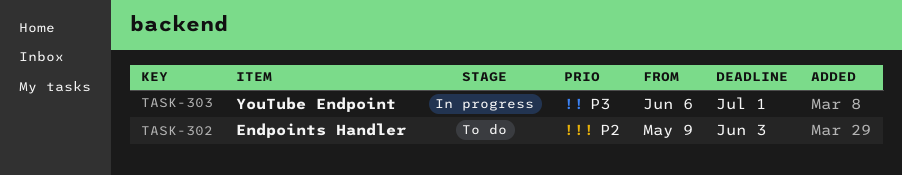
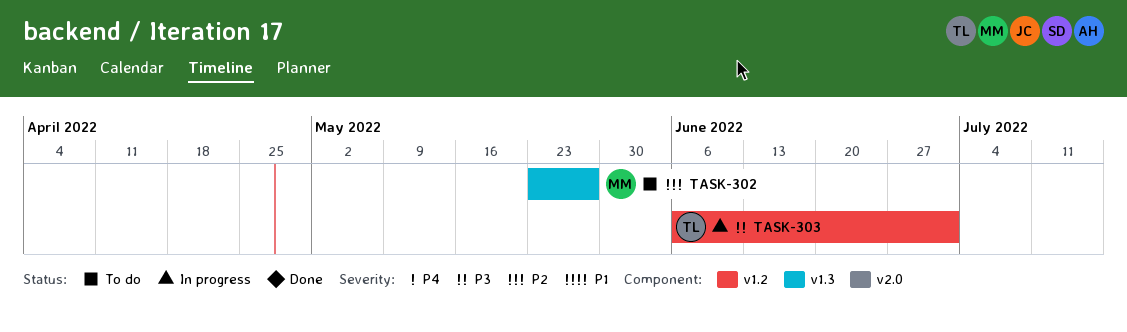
TASK-302, start: May 9 -> May 23
TASK-302, due: Jun 3 -> May 27

